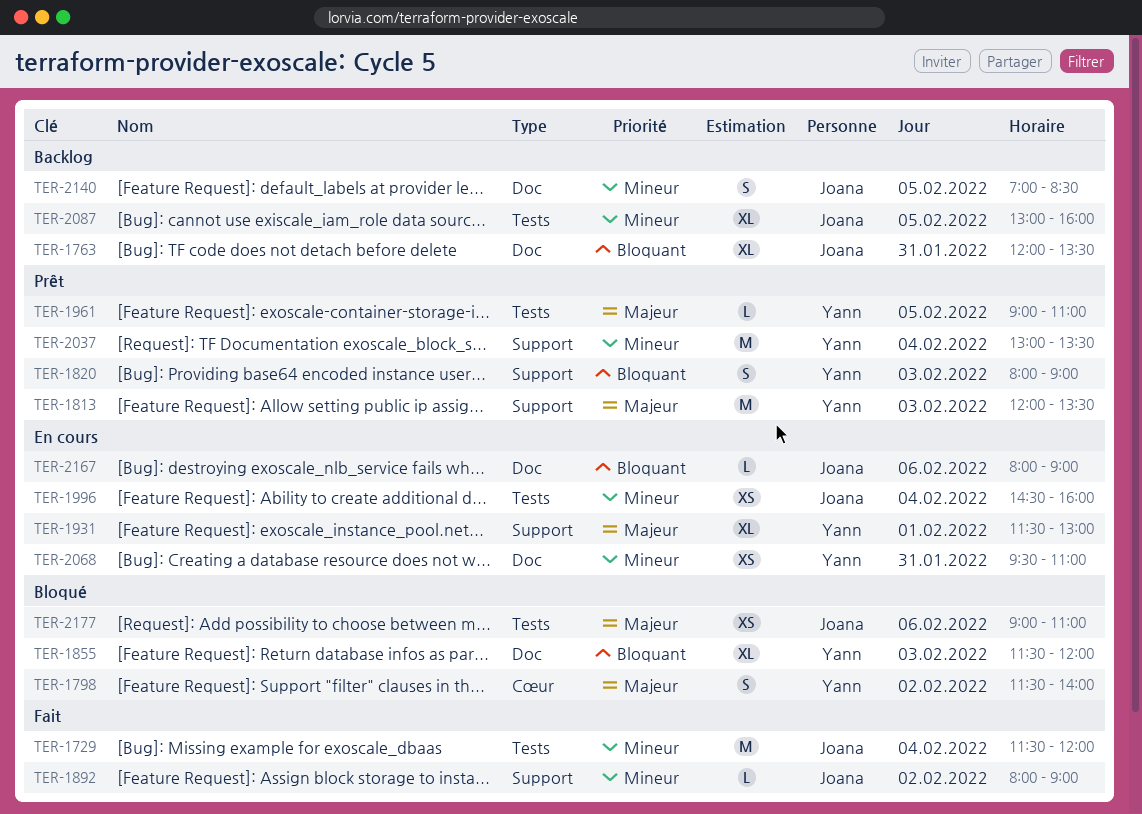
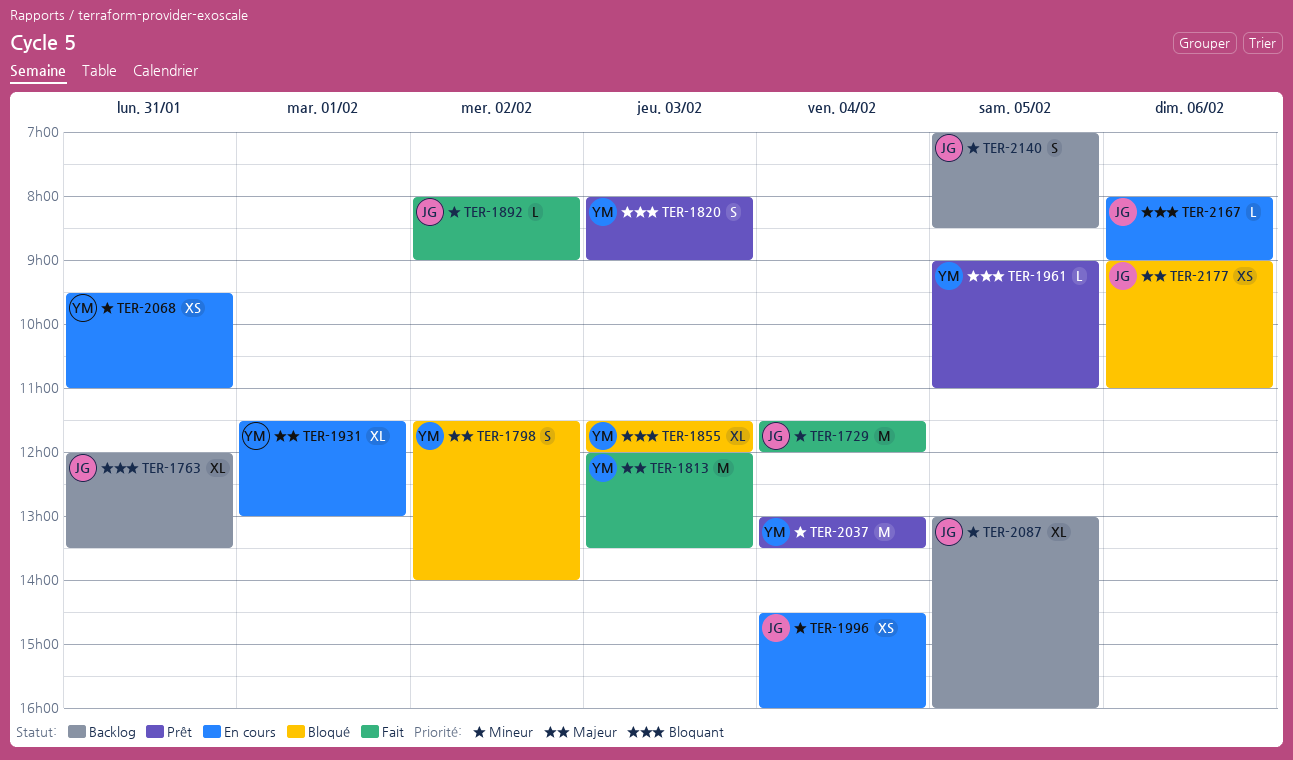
TER-1813, status: Prêt -> Fait
TER-1961, priority: Majeur -> Bloquant

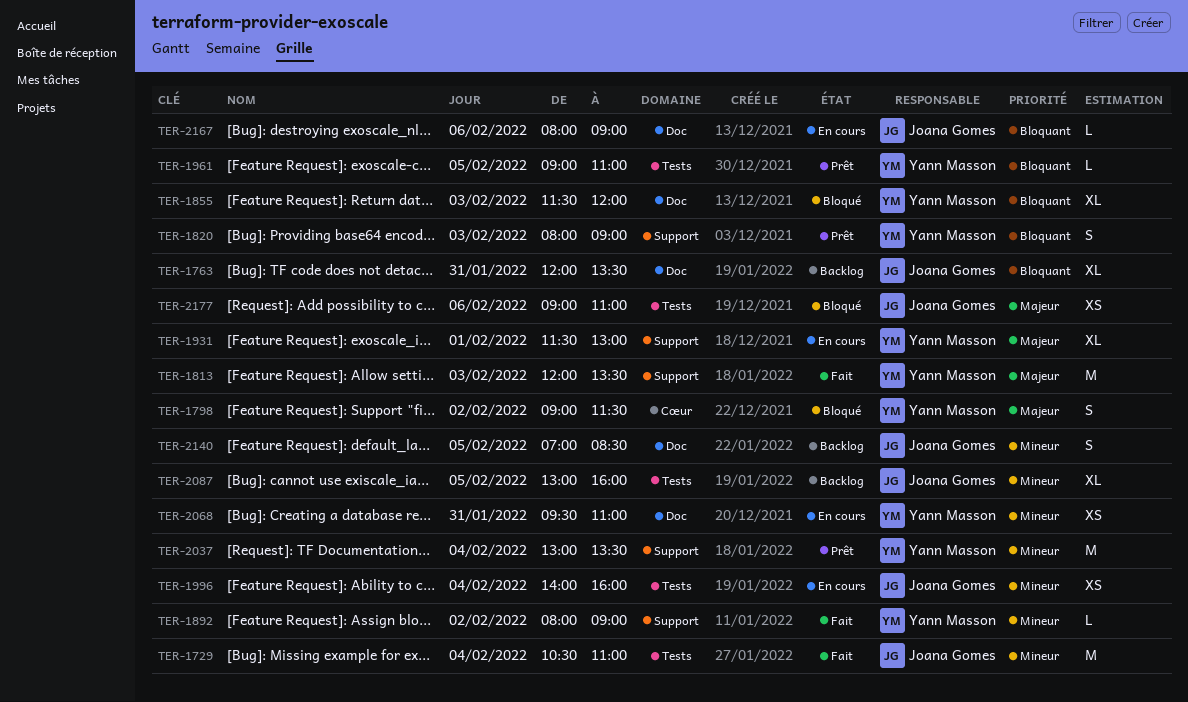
TER-1729, begins: 11:30 -> 10:30
TER-1729, ends: 12:00 -> 11:00
TER-1798, begins: 11:30 -> 09:00
TER-1798, ends: 14:00 -> 11:30
TER-1892, owner: Joana Gomes -> Yann Masson
TER-1996, begins: 14:30 -> 14:00

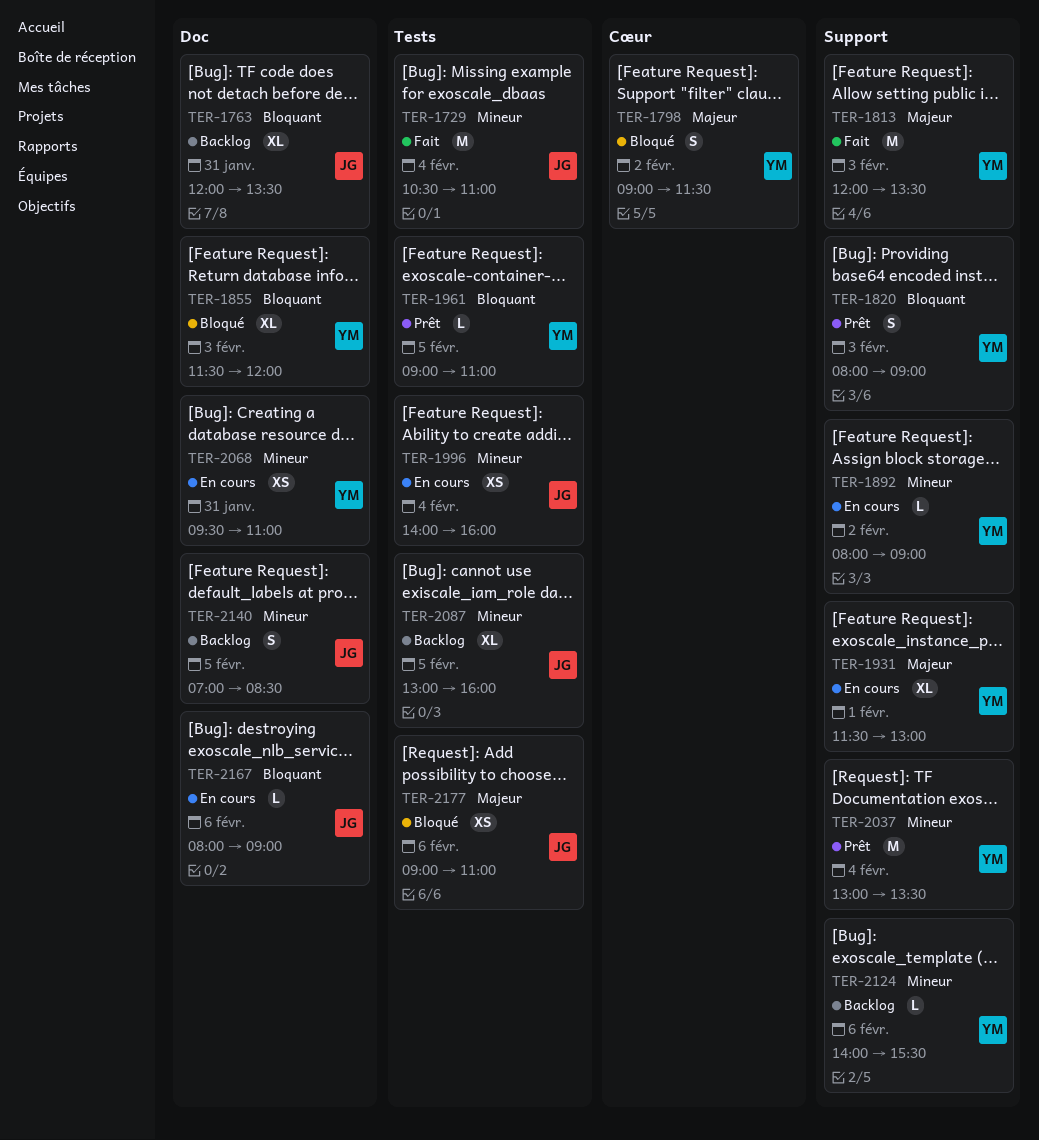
TER-1892, status: Fait -> En cours
TER-2124: none -> present

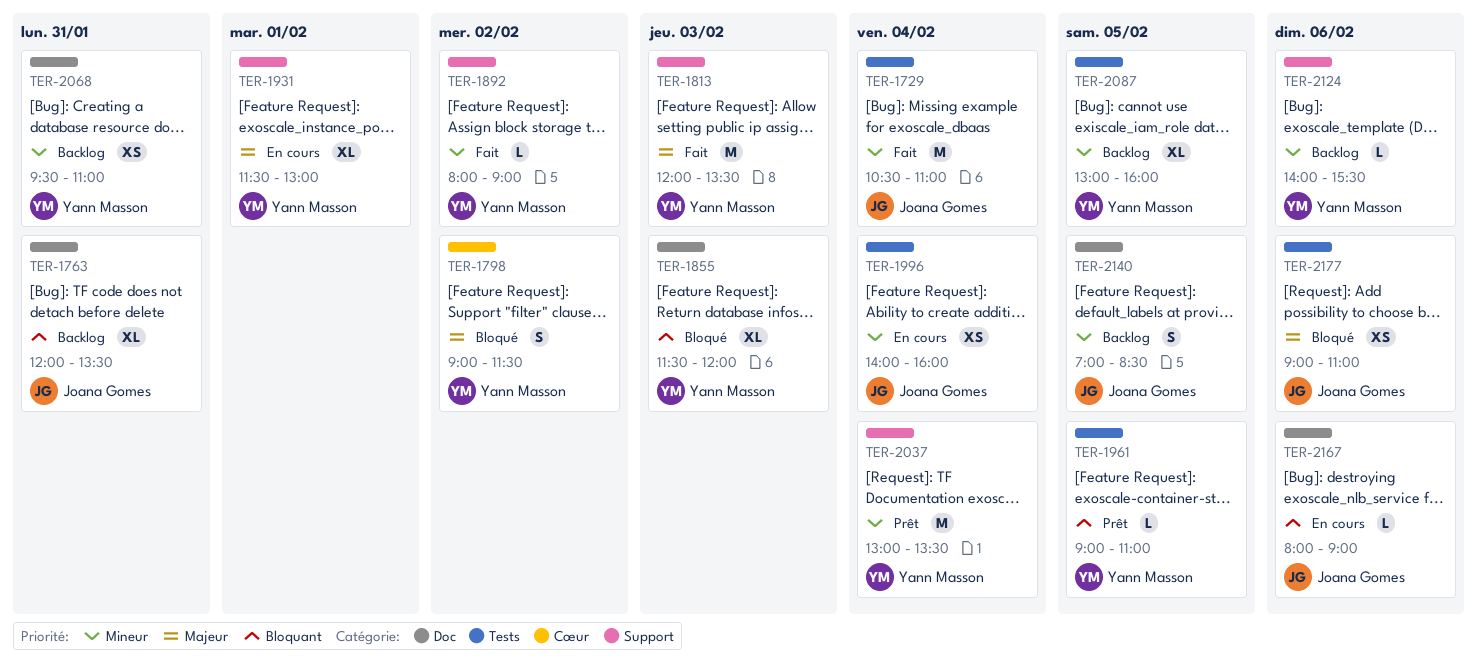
TER-1820: present -> none
TER-1892, status: En cours -> Fait
TER-2068, status: En cours -> Backlog
TER-2087, owner: Joana Gomes -> Yann Masson

